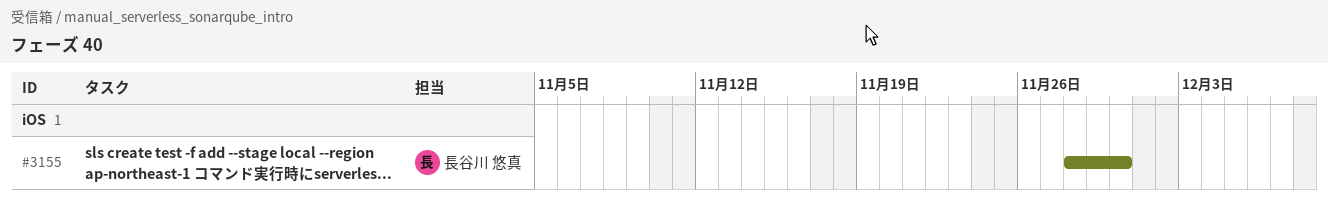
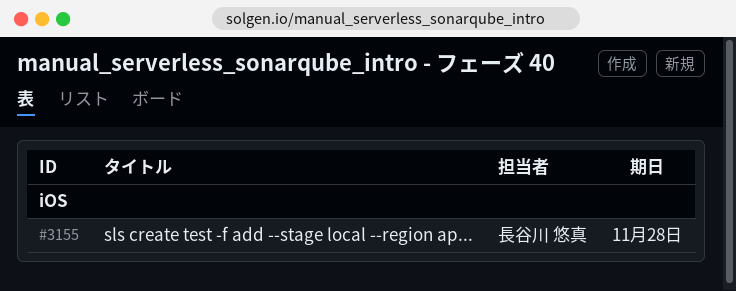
#3155, due: Nov 30 -> Nov 28

